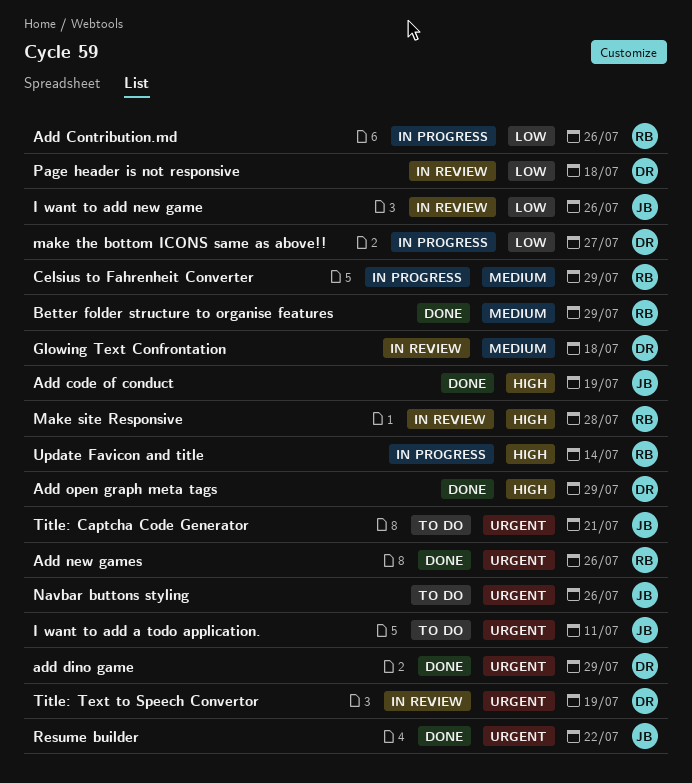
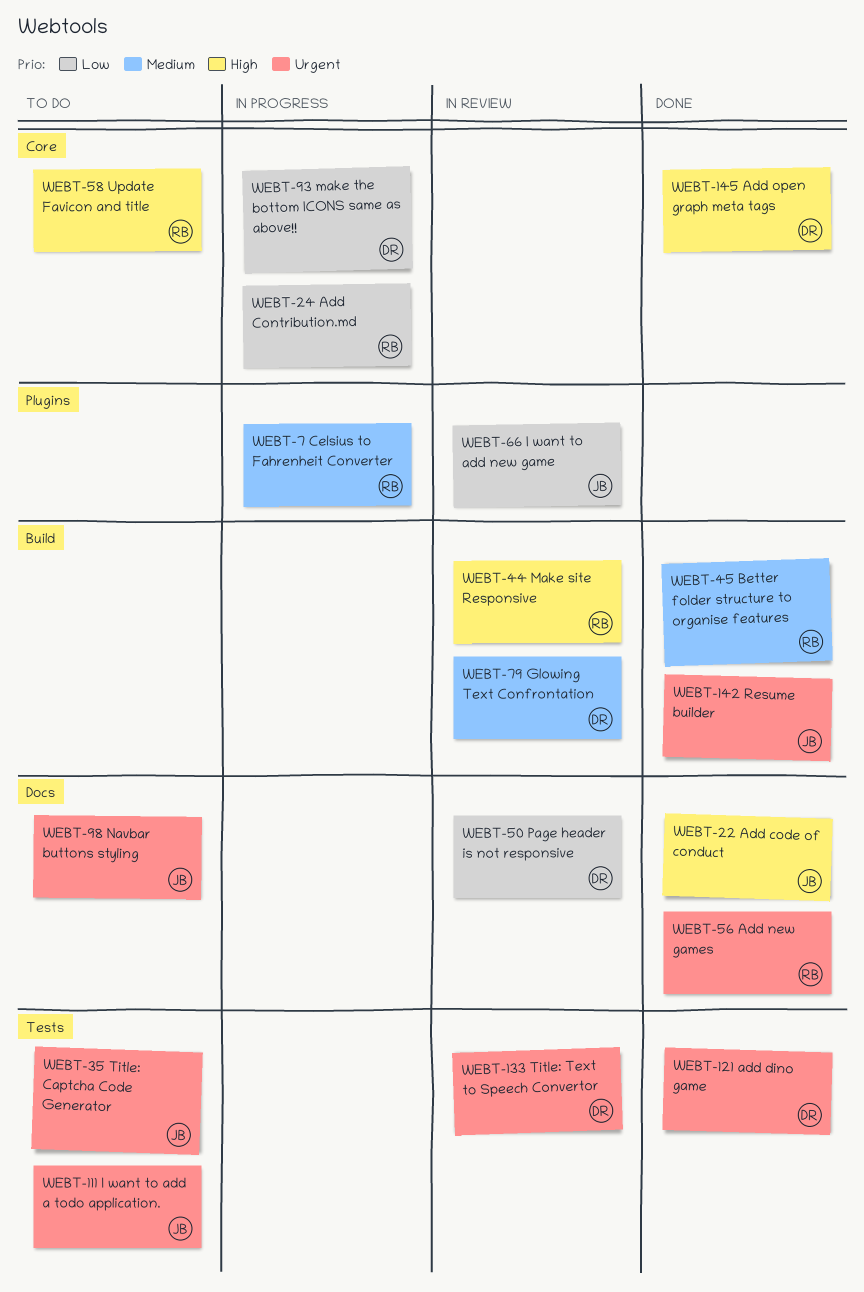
Update Favicon and title, status: In progress -> To do

